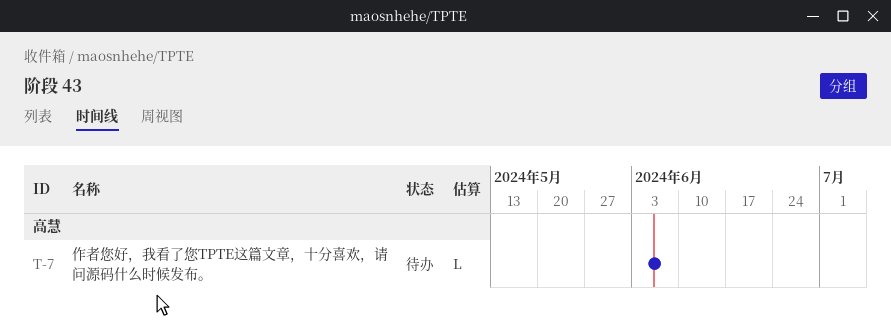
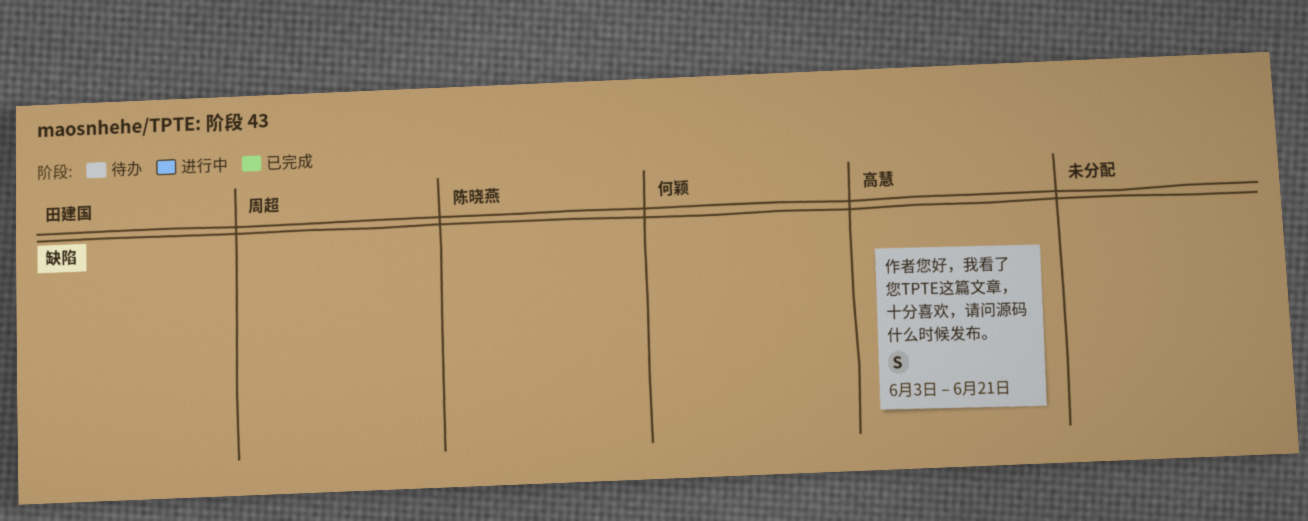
作者您好，我看了您TPTE这篇文章，十分喜欢，请问源码什么时候发布。, estimate: L -> S
作者您好，我看了您TPTE这篇文章，十分喜欢，请问源码什么时候发布。, due: Jun 7 -> Jun 21

